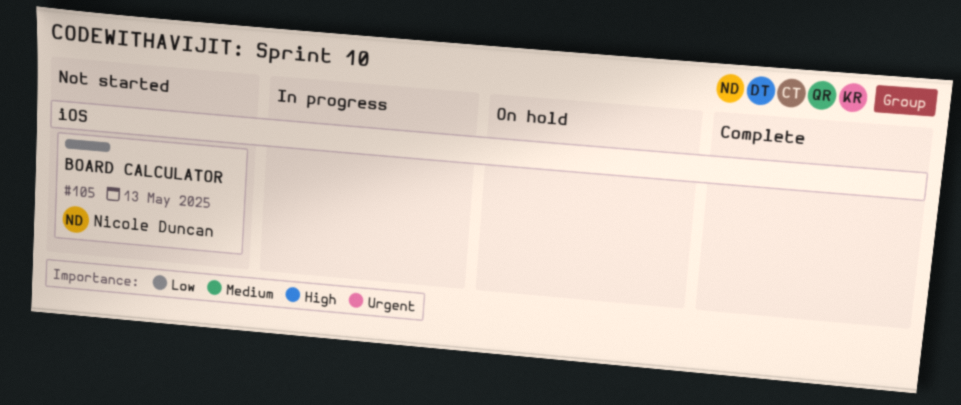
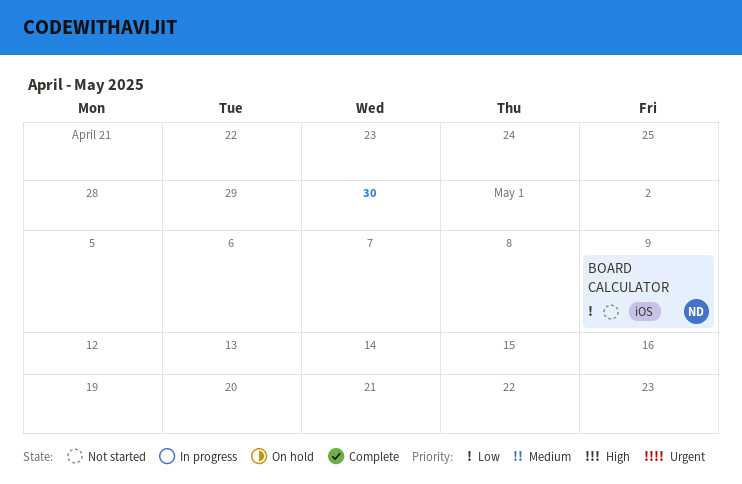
BOARD CALCULATOR, due: May 13 -> May 9

